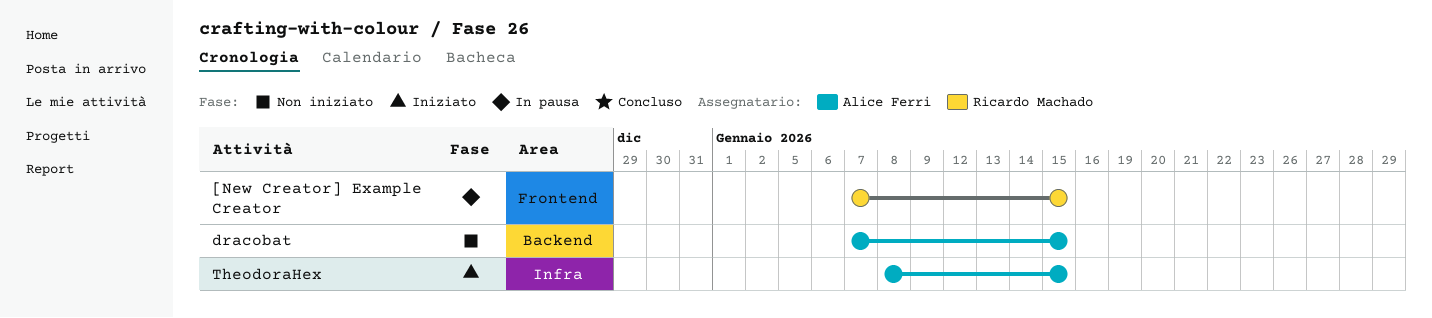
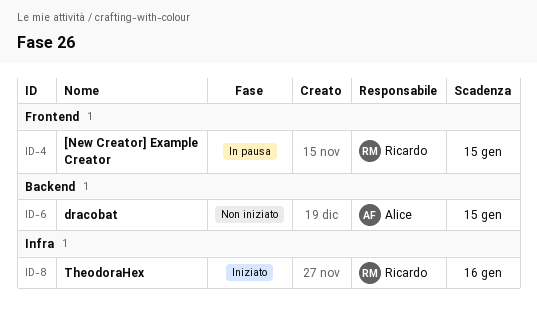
TheodoraHex, owner: Alice Ferri -> Ricardo Machado
TheodoraHex, due: Jan 15 -> Jan 16

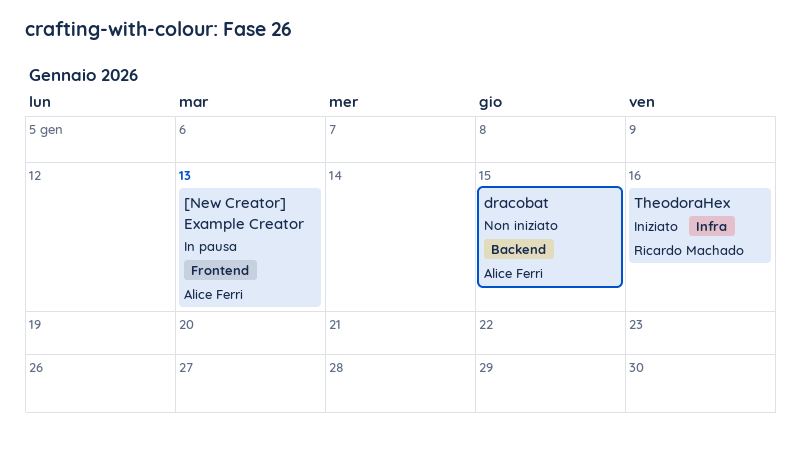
[New Creator] Example Creator, owner: Ricardo Machado -> Alice Ferri
[New Creator] Example Creator, due: Jan 15 -> Jan 13

